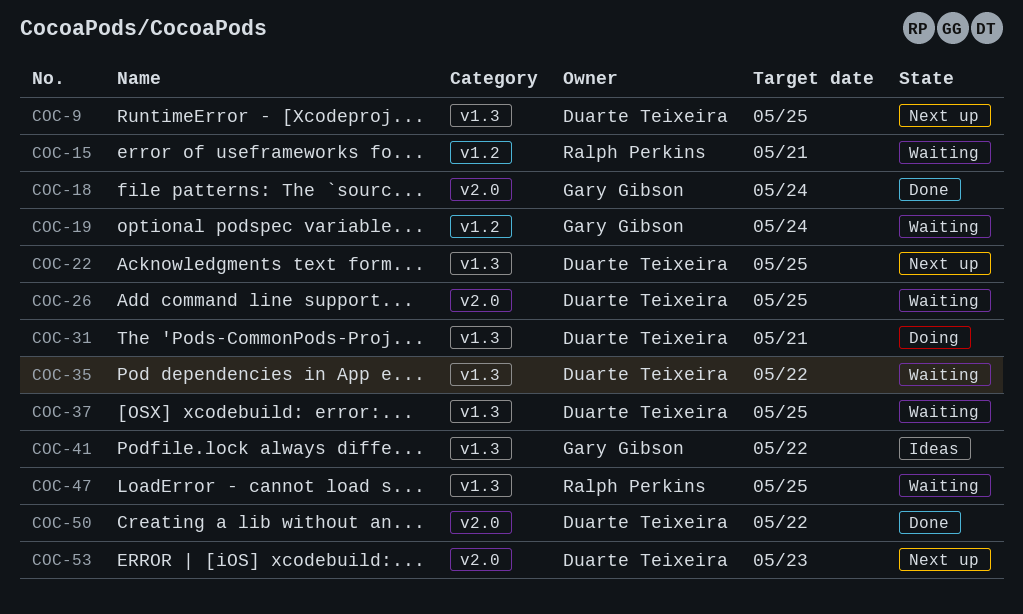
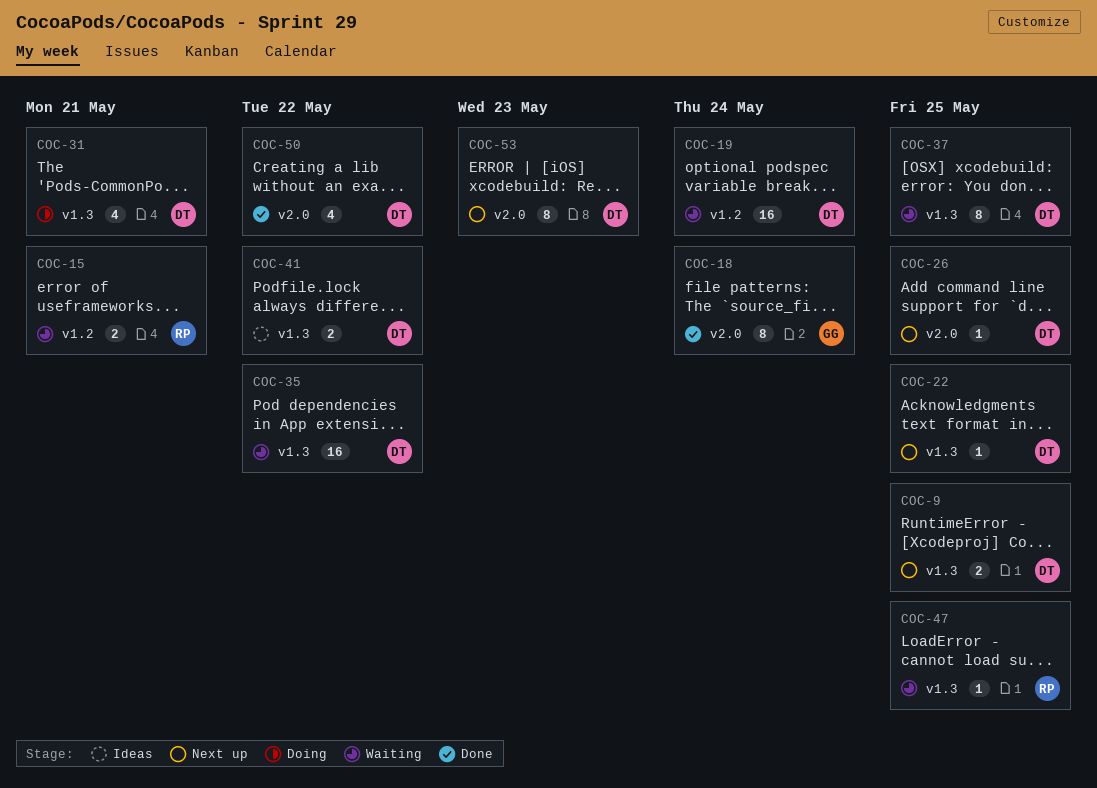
COC-19, owner: Gary Gibson -> Duarte Teixeira
COC-26, status: Waiting -> Next up
COC-41, owner: Gary Gibson -> Duarte Teixeira

